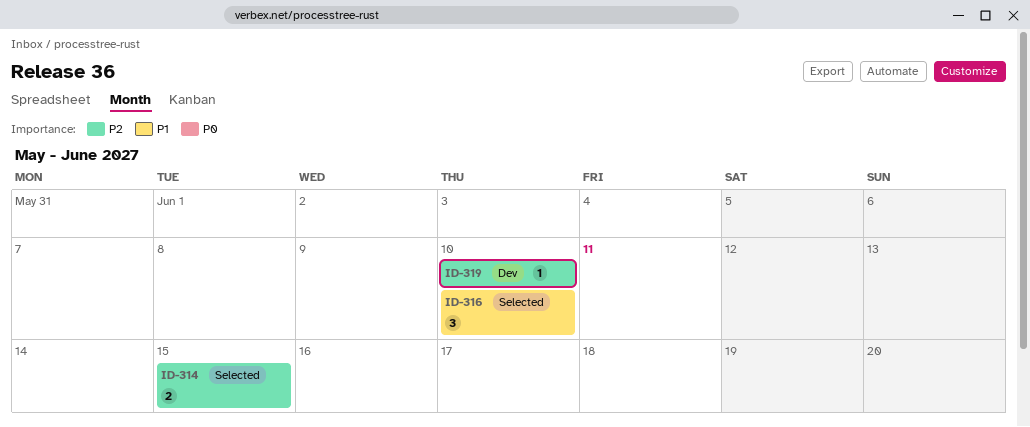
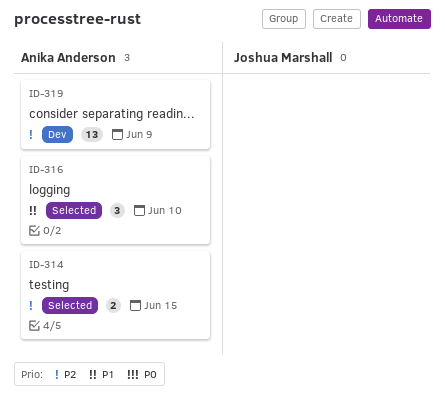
ID-319, estimate: 1 -> 13
ID-319, due: Jun 10 -> Jun 9

